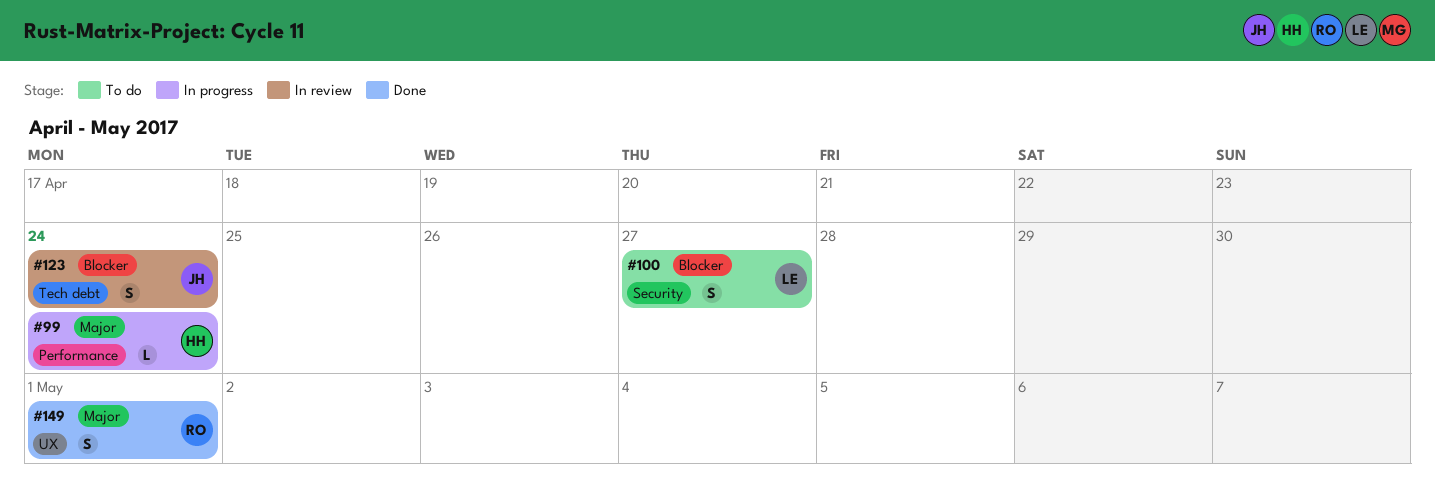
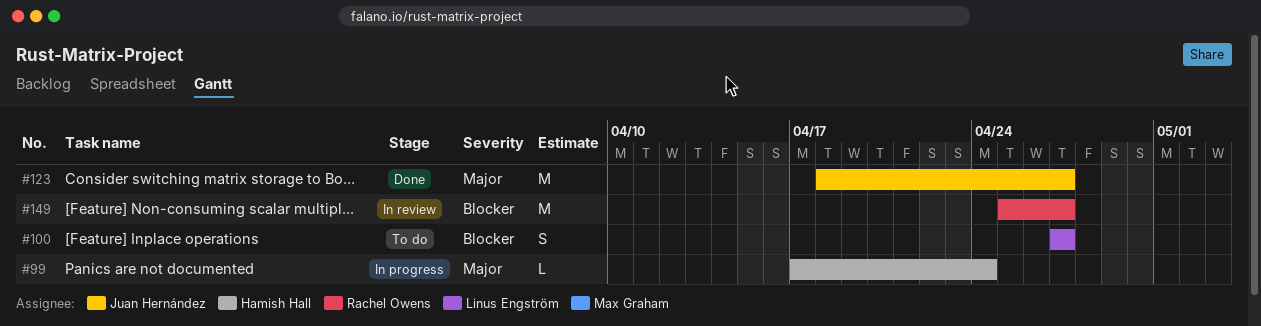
#123, status: In review -> Done
#123, priority: Blocker -> Major
#123, estimate: S -> M
#123, due: Apr 24 -> Apr 27
#149, status: Done -> In review
#149, priority: Major -> Blocker
#149, estimate: S -> M
#149, due: May 1 -> Apr 27

